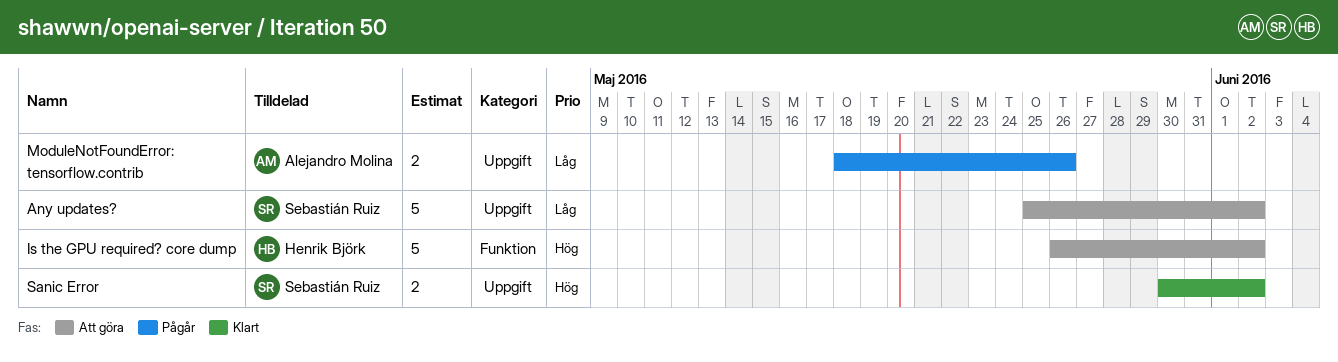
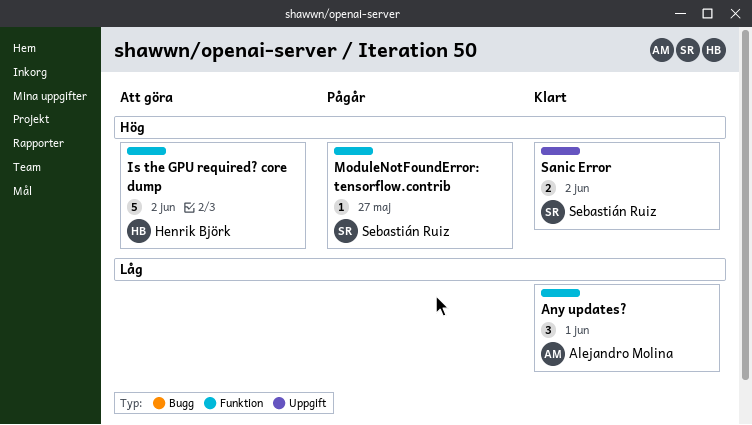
Any updates?, status: Att göra -> Klart
Any updates?, owner: Sebastián Ruiz -> Alejandro Molina
Any updates?, label: Uppgift -> Funktion
Any updates?, estimate: 5 -> 3
Any updates?, due: Jun 2 -> Jun 1
ModuleNotFoundError: tensorflow.contrib, owner: Alejandro Molina -> Sebastián Ruiz
ModuleNotFoundError: tensorflow.contrib, priority: Låg -> Hög
ModuleNotFoundError: tensorflow.contrib, label: Uppgift -> Funktion
ModuleNotFoundError: tensorflow.contrib, estimate: 2 -> 1
ModuleNotFoundError: tensorflow.contrib, due: May 26 -> May 27

